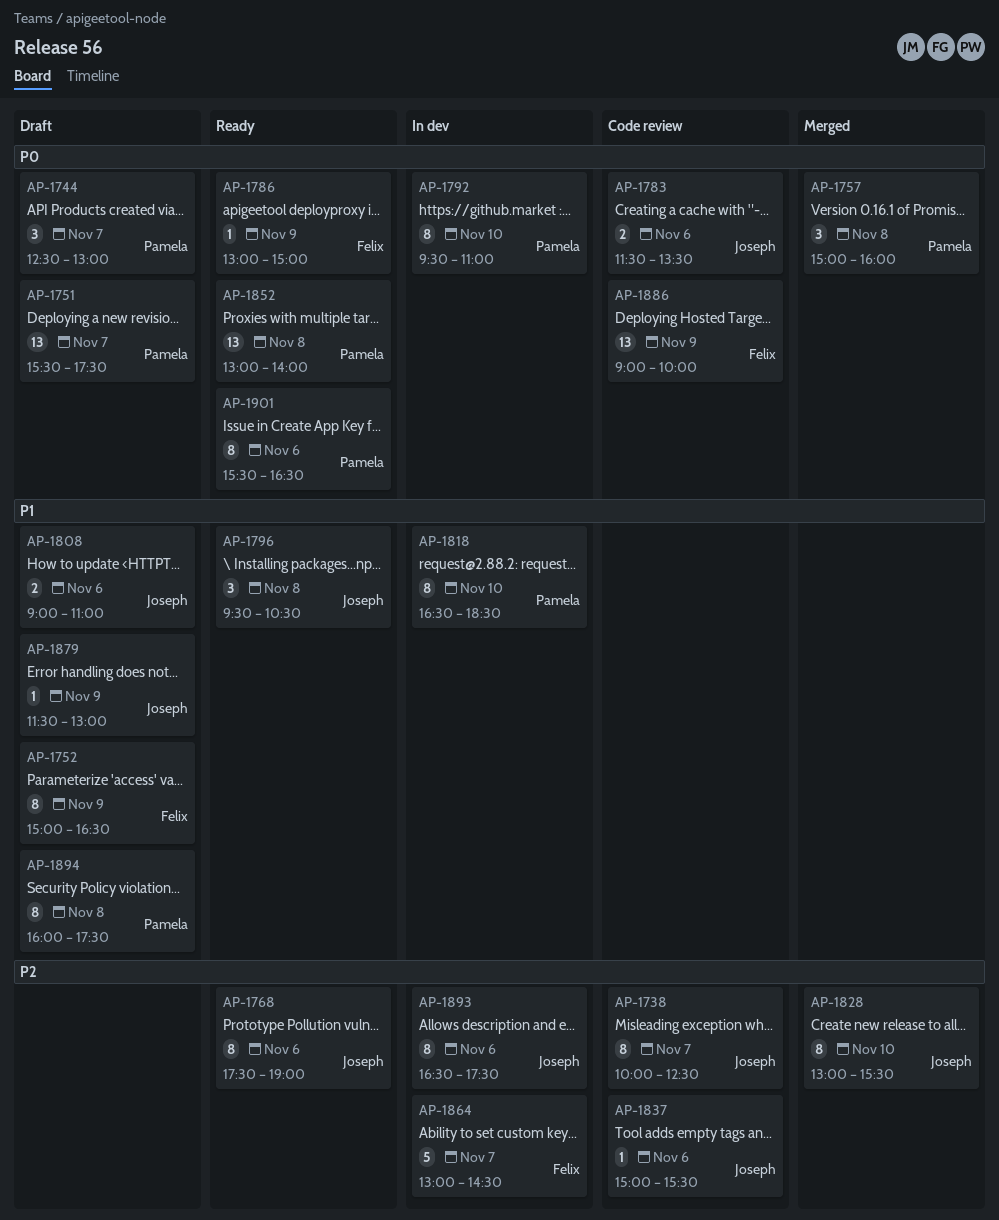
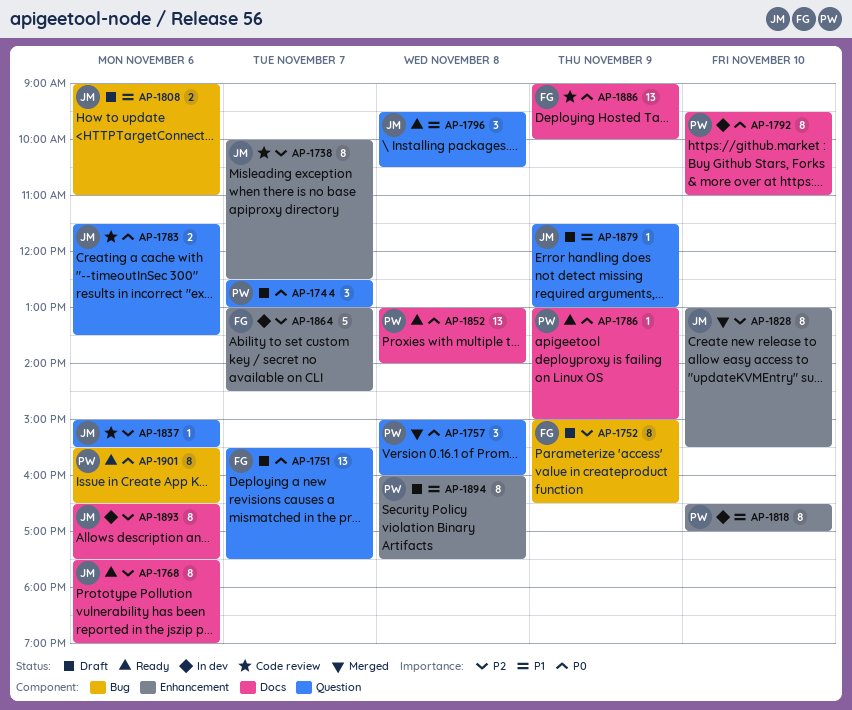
AP-1751, owner: Pamela -> Felix
AP-1752, priority: P1 -> P2
AP-1786, owner: Felix -> Pamela
AP-1818, ends: 18:30 -> 17:00

